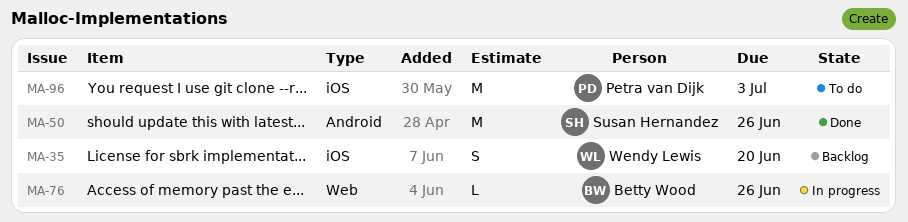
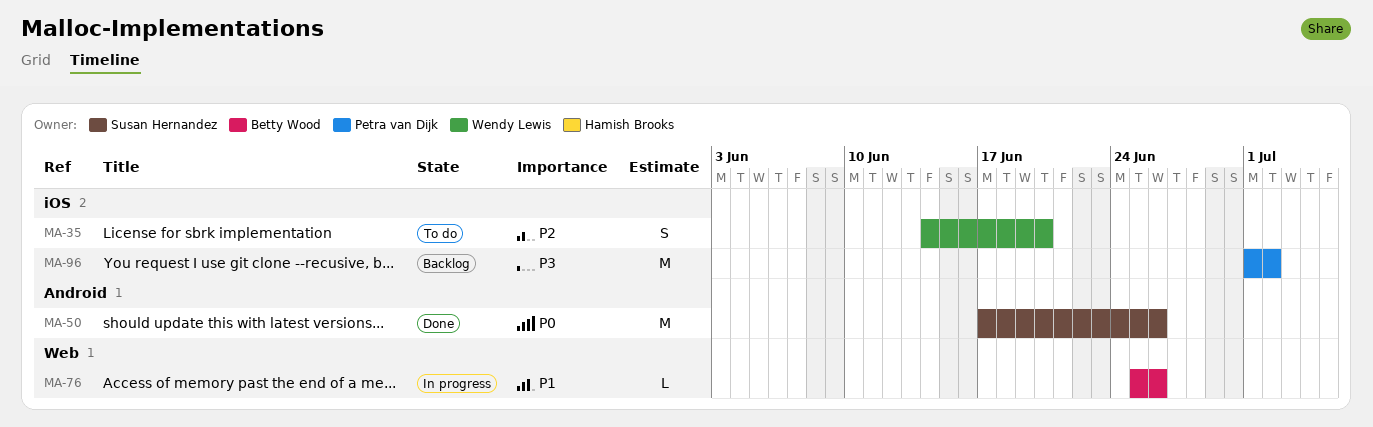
MA-35, status: Backlog -> To do
MA-96, status: To do -> Backlog
MA-96, due: Jul 3 -> Jul 2

